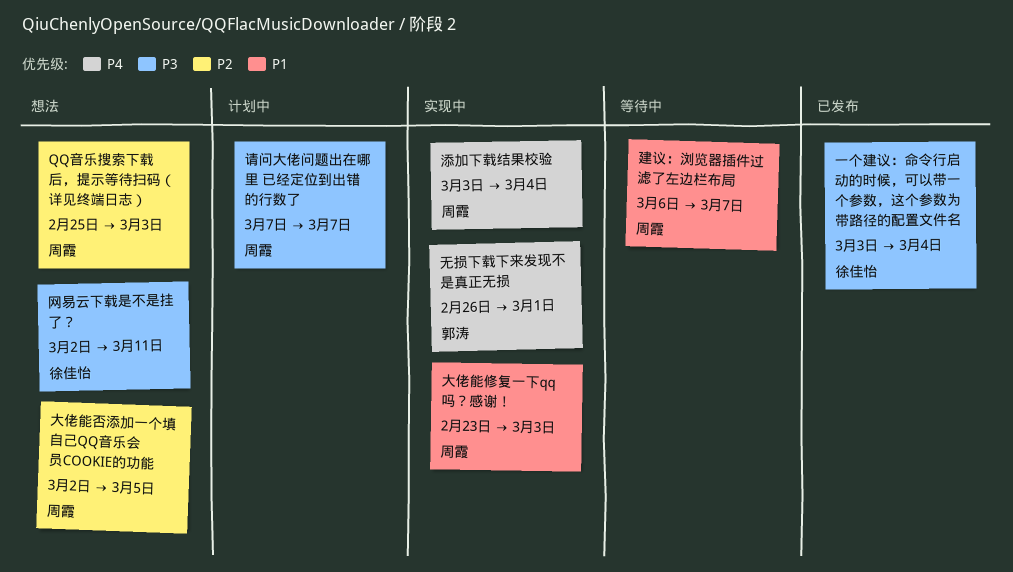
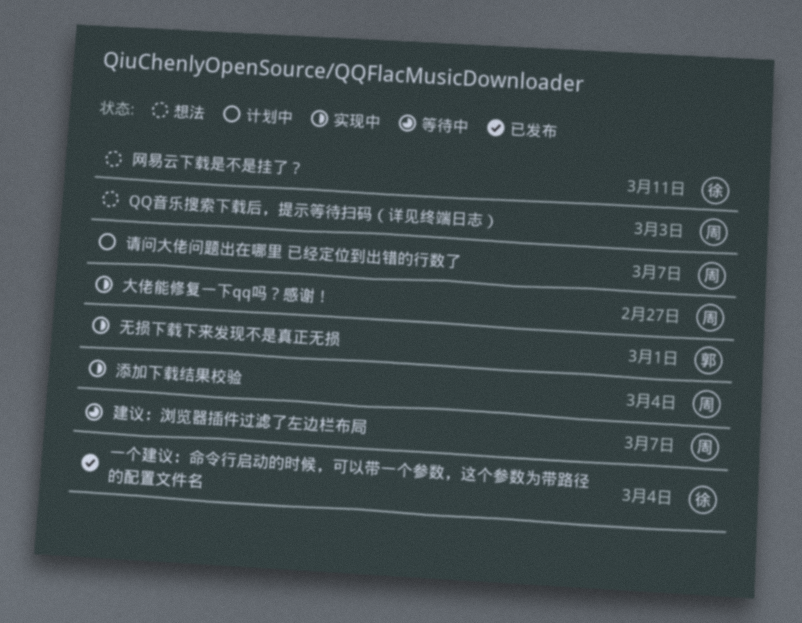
大佬能修复一下qq吗？感谢！, due: Mar 3 -> Feb 27
大佬能否添加一个填自己QQ音乐会员COOKIE的功能: present -> none

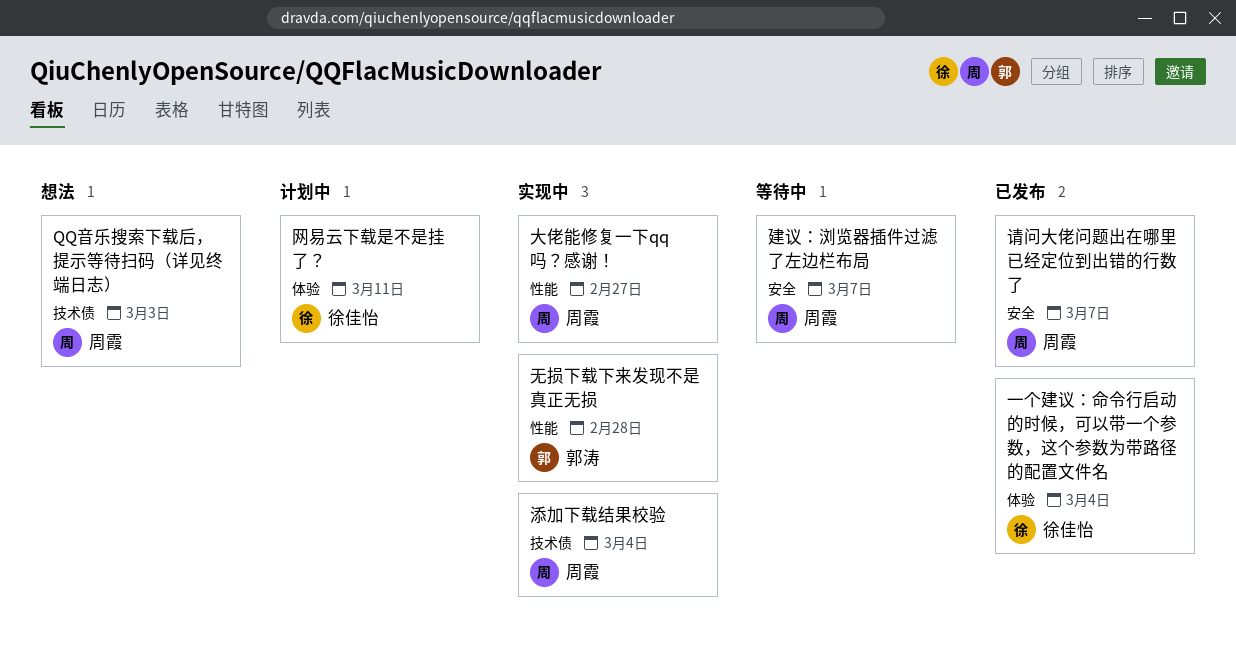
无损下载下来发现不是真正无损, due: Mar 1 -> Feb 28
网易云下载是不是挂了？, status: 想法 -> 计划中
请问大佬问题出在哪里 已经定位到出错的行数了, status: 计划中 -> 已发布

